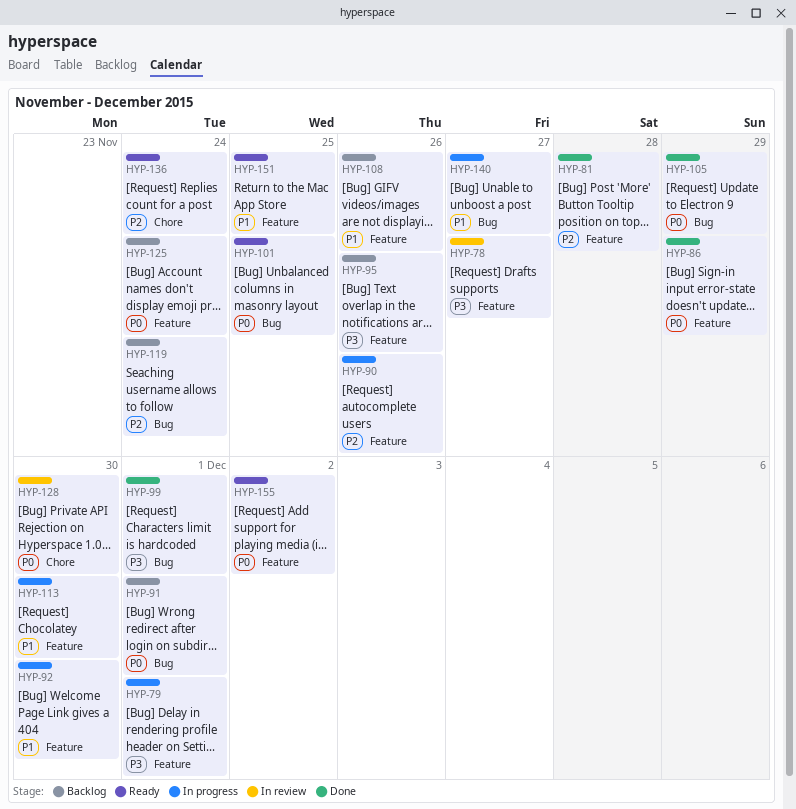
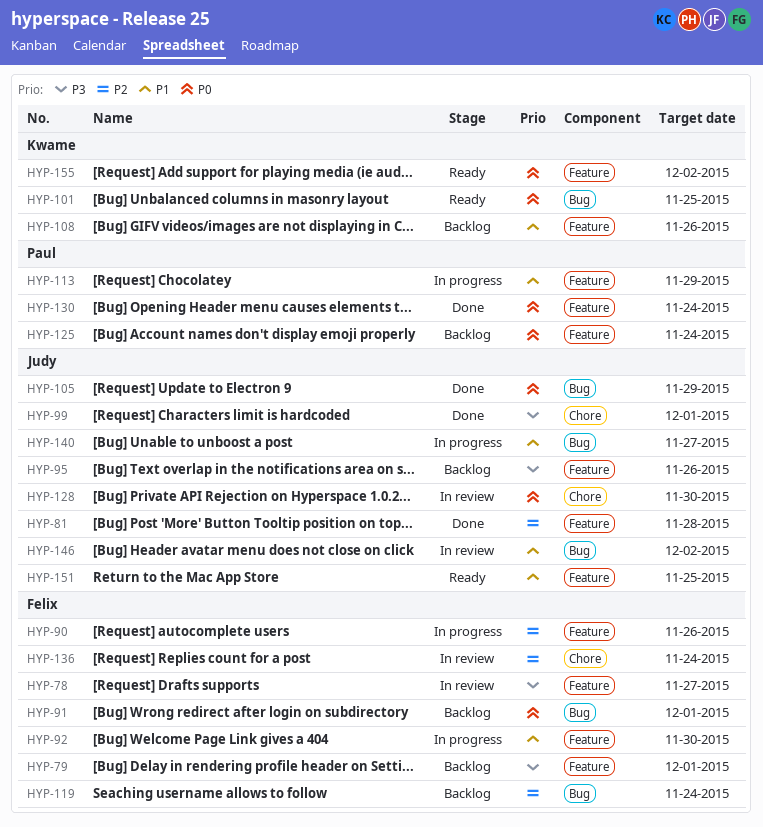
HYP-79, status: In progress -> Backlog
HYP-86: present -> none
HYP-99, label: Bug -> Chore
HYP-113, due: Nov 30 -> Nov 29
HYP-130: none -> present
HYP-136, status: Ready -> In review
HYP-146: none -> present

